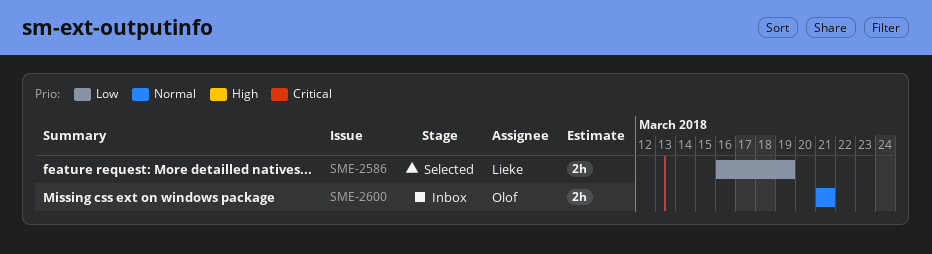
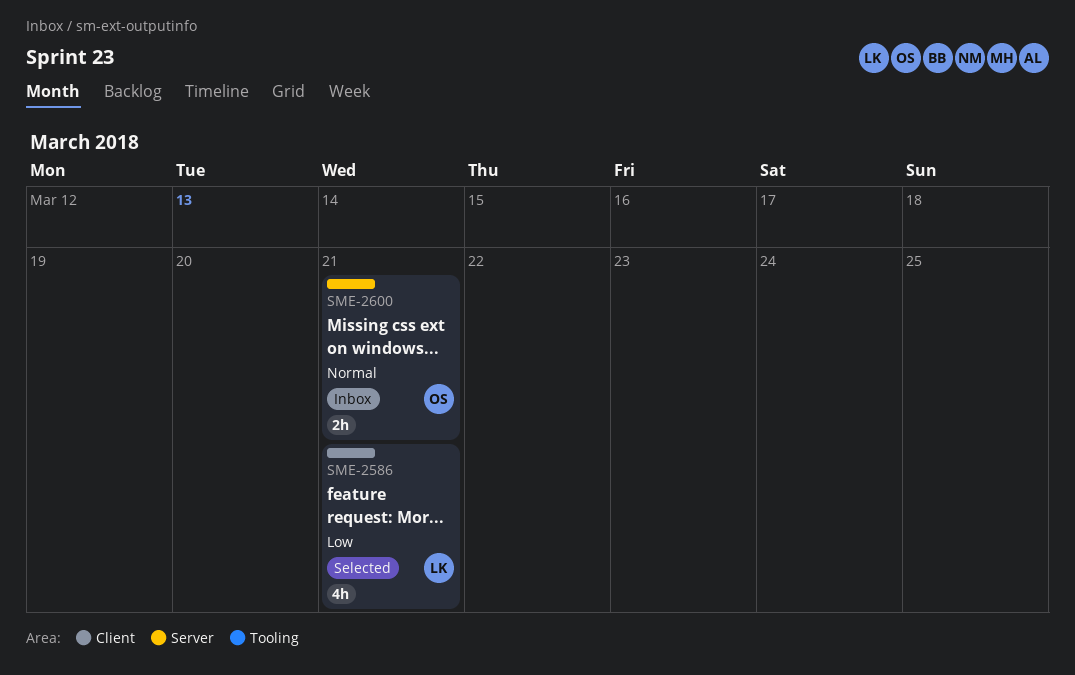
SME-2586, estimate: 2h -> 4h
SME-2586, due: Mar 19 -> Mar 21

